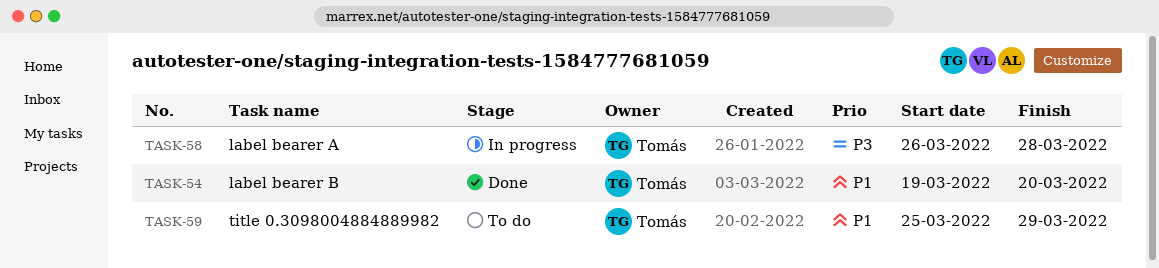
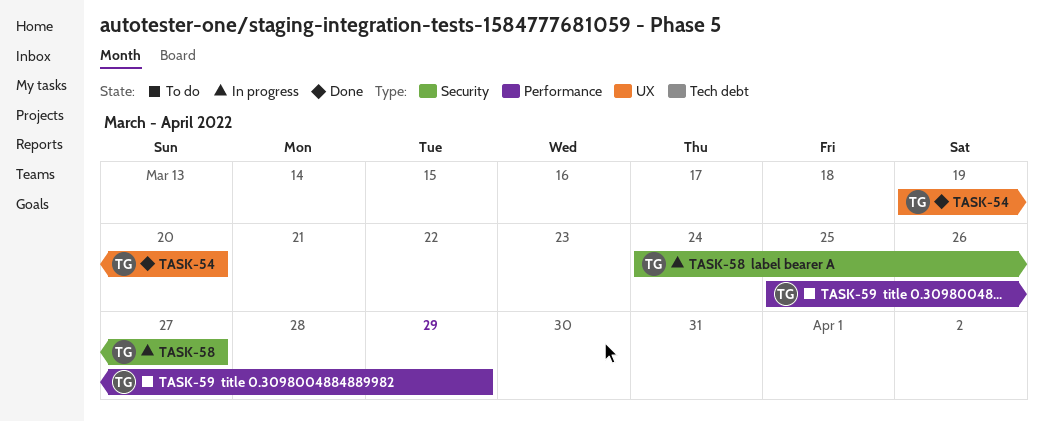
TASK-58, start: Mar 26 -> Mar 24
TASK-58, due: Mar 28 -> Mar 27

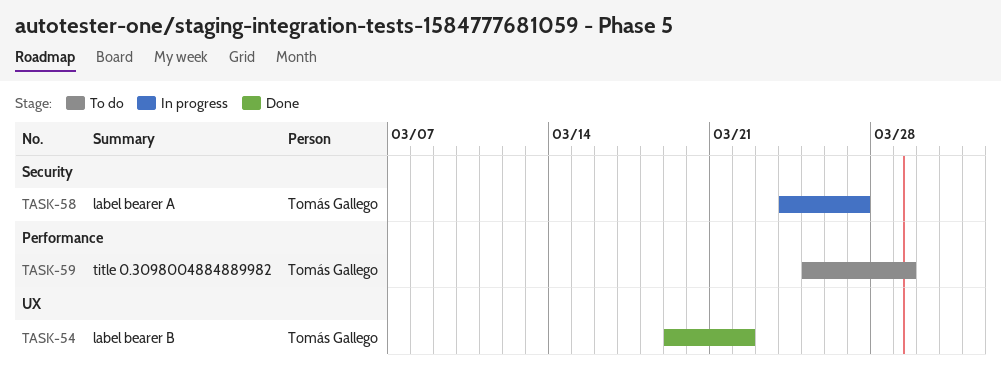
TASK-54, due: Mar 20 -> Mar 22

